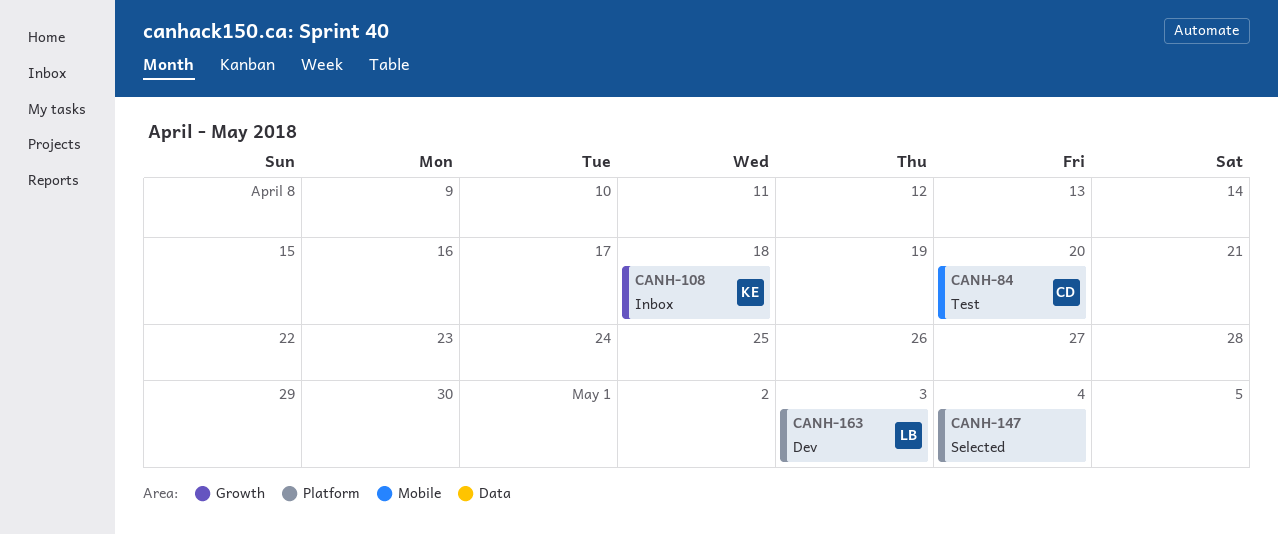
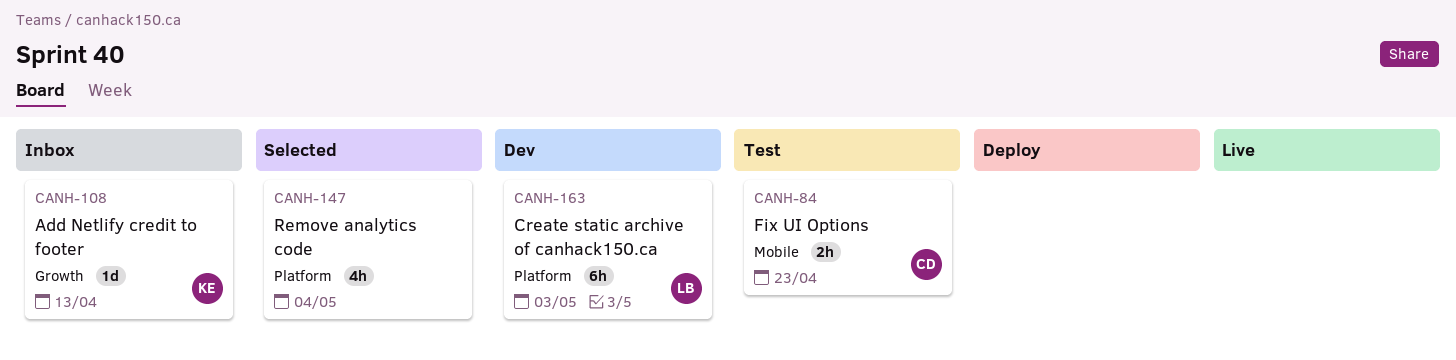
CANH-84, due: Apr 20 -> Apr 23
CANH-108, due: Apr 18 -> Apr 13

